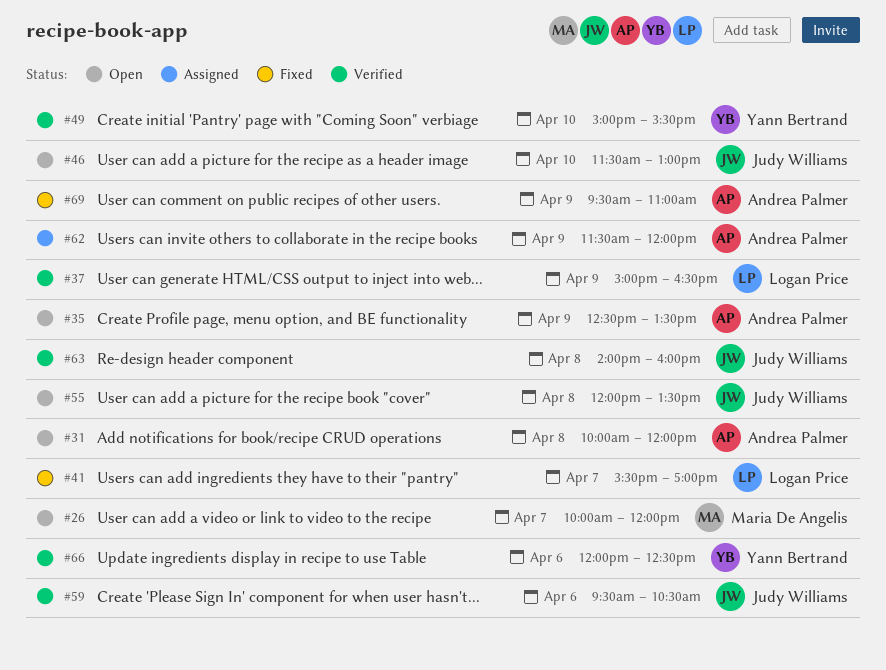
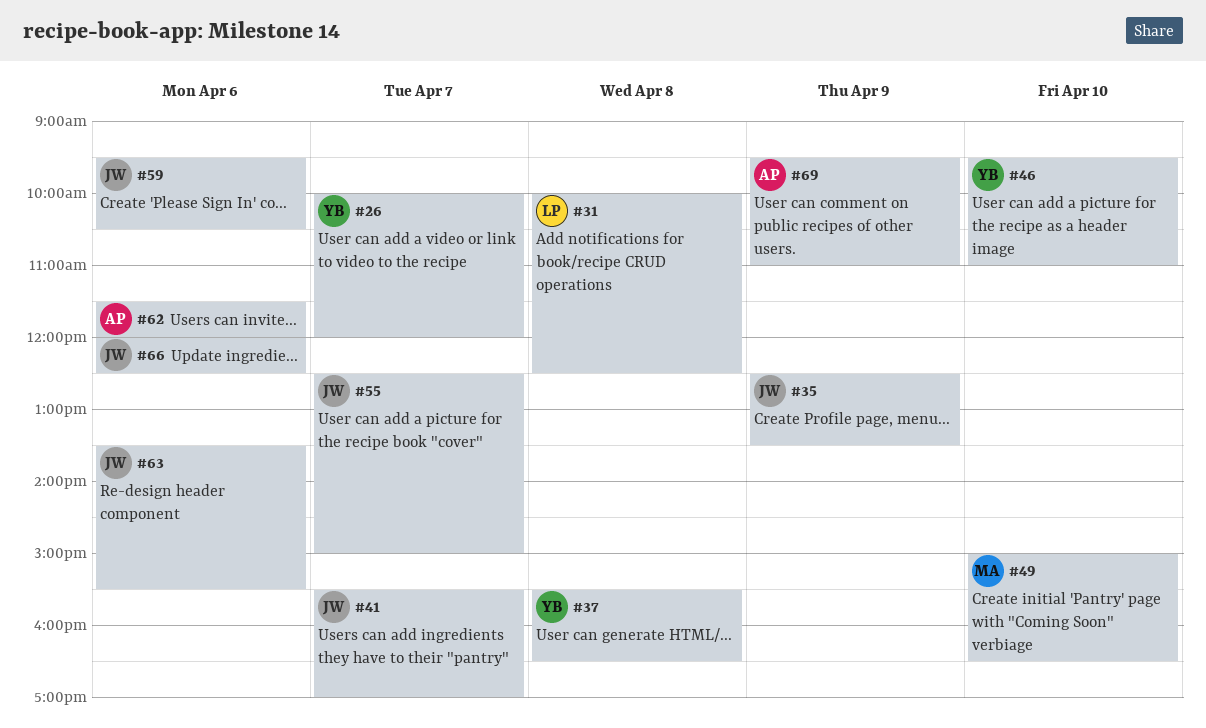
#26, owner: Maria De Angelis -> Yann Bertrand
#31, owner: Andrea Palmer -> Logan Price
#31, ends: 12:00 -> 12:30
#35, owner: Andrea Palmer -> Judy Williams
#37, owner: Logan Price -> Yann Bertrand
#37, day: Apr 9 -> Apr 8
#37, begins: 15:00 -> 15:30
#41, owner: Logan Price -> Judy Williams
#46, owner: Judy Williams -> Yann Bertrand
#46, begins: 11:30 -> 09:30
#46, ends: 13:00 -> 11:00
#49, owner: Yann Bertrand -> Maria De Angelis
#49, ends: 15:30 -> 16:30
#55, day: Apr 8 -> Apr 7
#55, begins: 12:00 -> 12:30
#55, ends: 13:30 -> 15:00
#62, day: Apr 9 -> Apr 6
#63, day: Apr 8 -> Apr 6
#63, begins: 14:00 -> 13:30
#63, ends: 16:00 -> 15:30
#66, owner: Yann Bertrand -> Judy Williams

